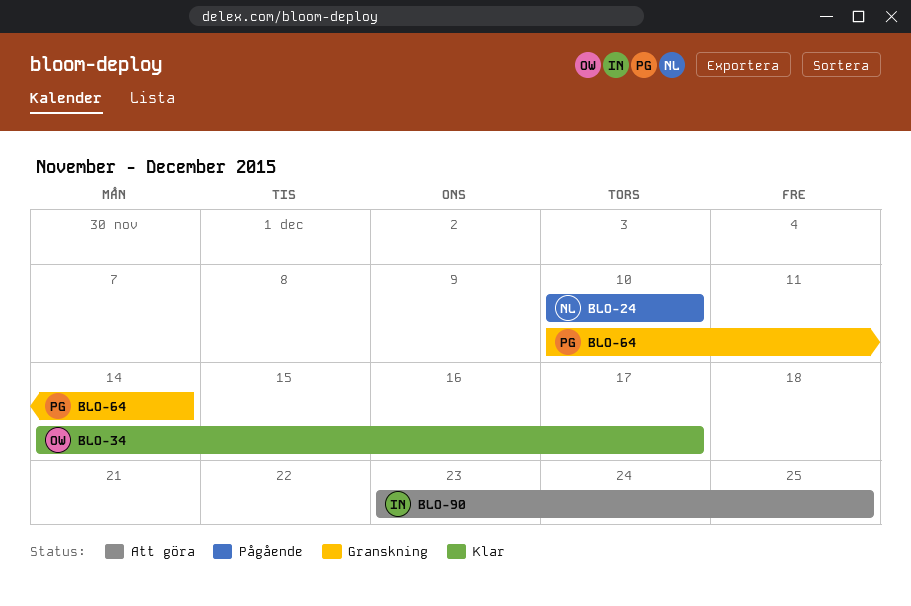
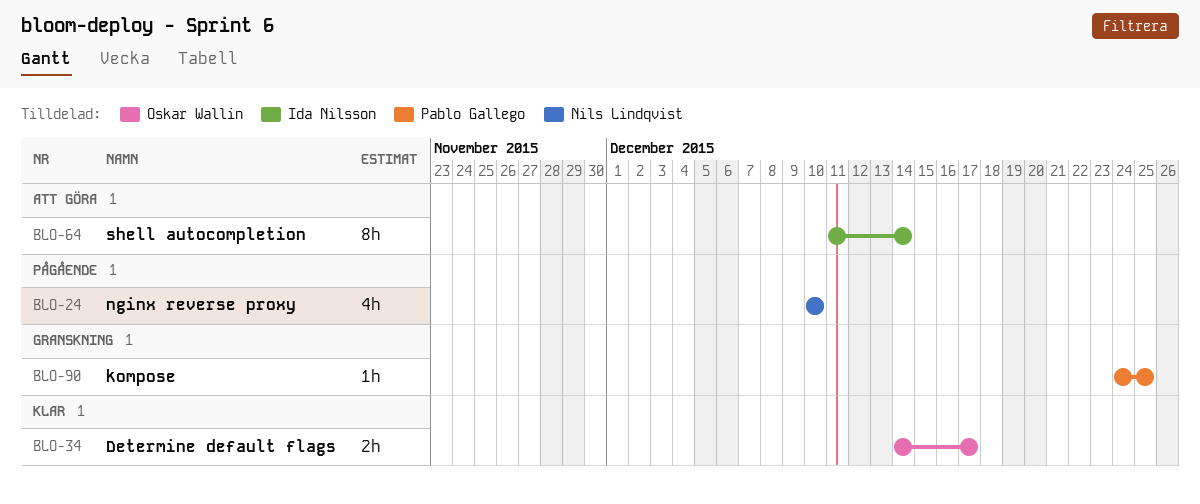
BLO-64, status: Granskning -> Att göra
BLO-64, owner: Pablo Gallego -> Ida Nilsson
BLO-64, start: Dec 10 -> Dec 11
BLO-90, status: Att göra -> Granskning
BLO-90, owner: Ida Nilsson -> Pablo Gallego
BLO-90, start: Dec 23 -> Dec 24

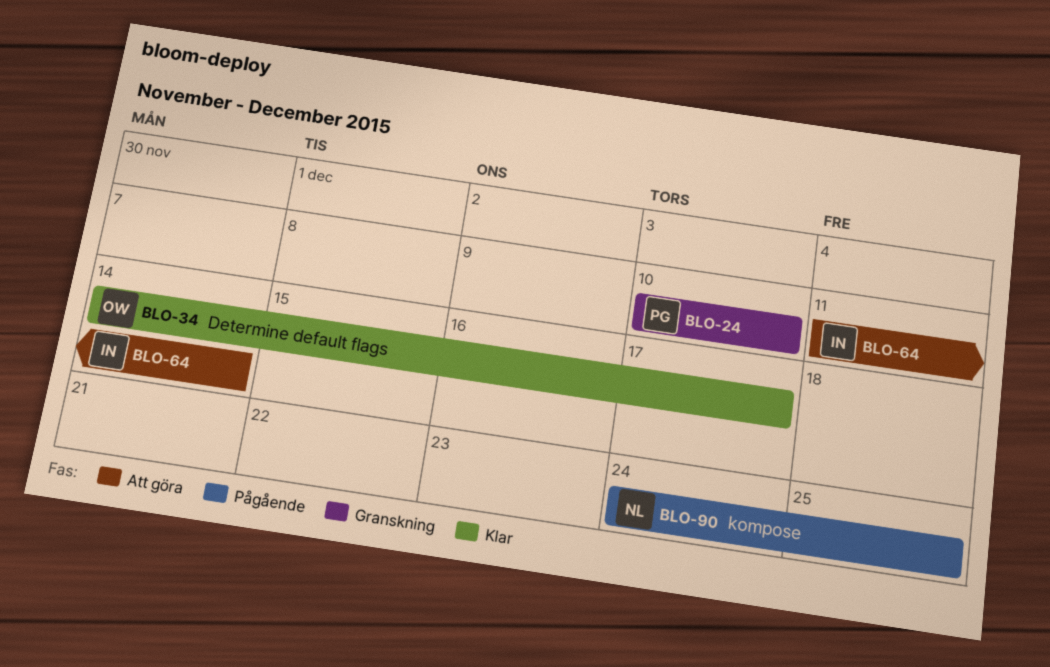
BLO-24, status: Pågående -> Granskning
BLO-24, owner: Nils Lindqvist -> Pablo Gallego
BLO-90, status: Granskning -> Pågående
BLO-90, owner: Pablo Gallego -> Nils Lindqvist

